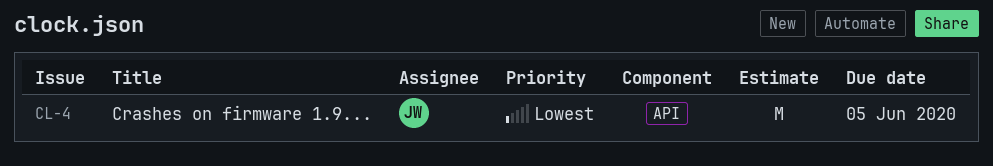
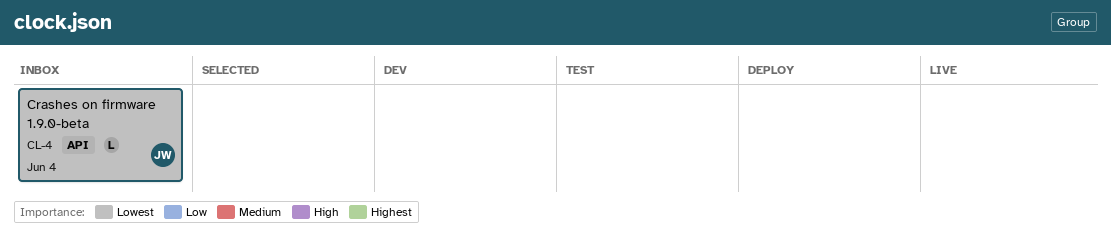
CL-4, estimate: M -> L
CL-4, due: Jun 5 -> Jun 4

